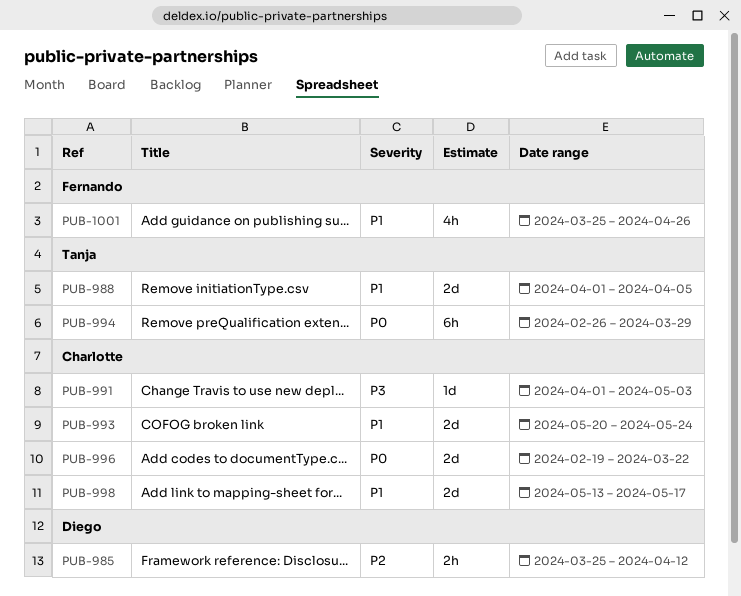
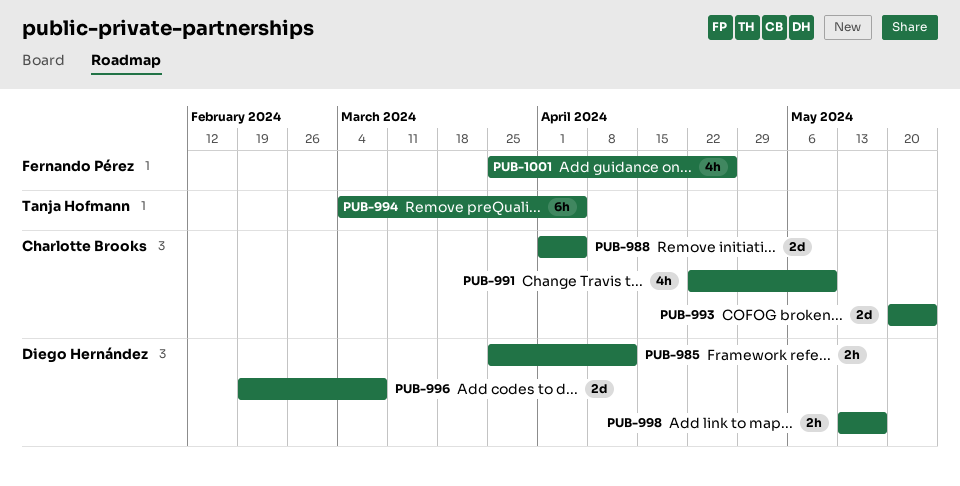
PUB-988, owner: Tanja Hofmann -> Charlotte Brooks
PUB-991, estimate: 1d -> 4h
PUB-991, start: Apr 1 -> Apr 22
PUB-991, due: May 3 -> May 10
PUB-994, start: Feb 26 -> Mar 4
PUB-994, due: Mar 29 -> Apr 5
PUB-996, owner: Charlotte Brooks -> Diego Hernández
PUB-996, due: Mar 22 -> Mar 8
PUB-998, owner: Charlotte Brooks -> Diego Hernández
PUB-998, estimate: 2d -> 2h

